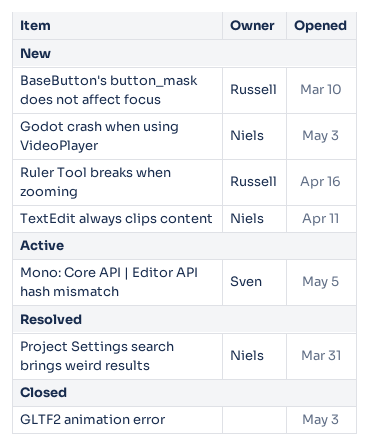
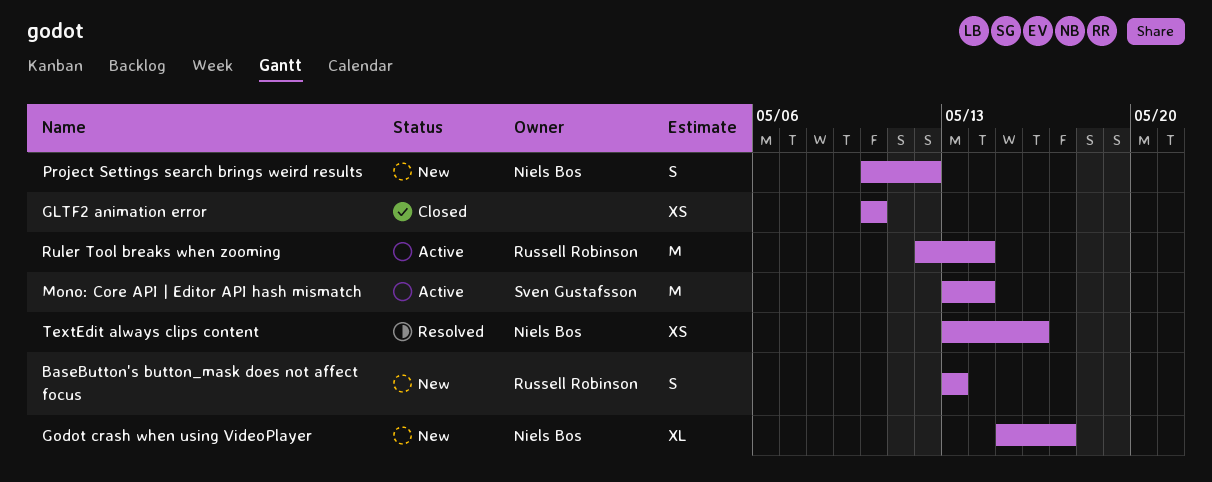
Project Settings search brings weird results, status: Resolved -> New
Ruler Tool breaks when zooming, status: New -> Active
TextEdit always clips content, status: New -> Resolved

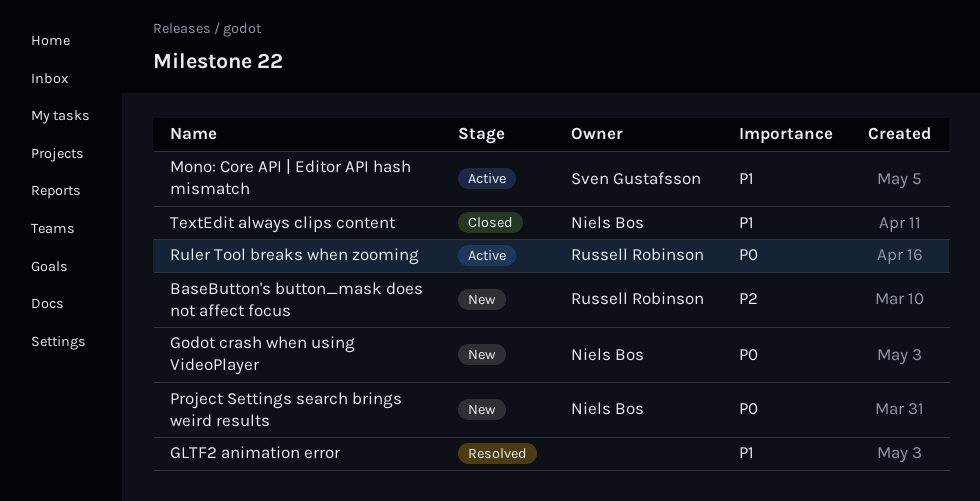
GLTF2 animation error, status: Closed -> Resolved
TextEdit always clips content, status: Resolved -> Closed

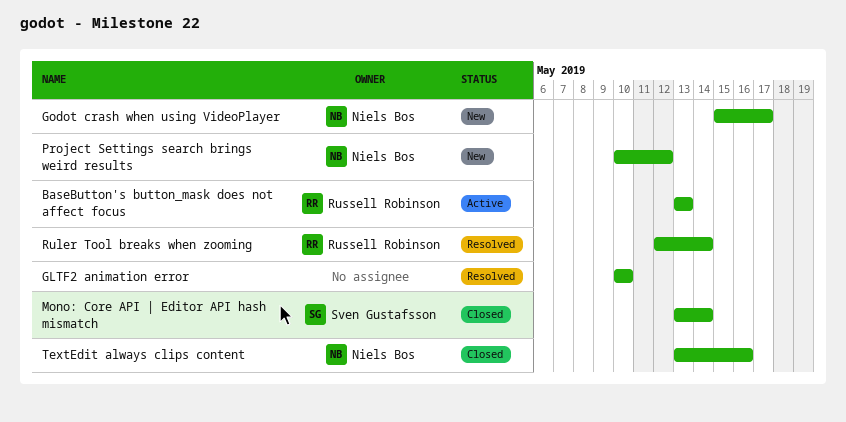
BaseButton's button_mask does not affect focus, status: New -> Active
Mono: Core API | Editor API hash mismatch, status: Active -> Closed
Ruler Tool breaks when zooming, status: Active -> Resolved

